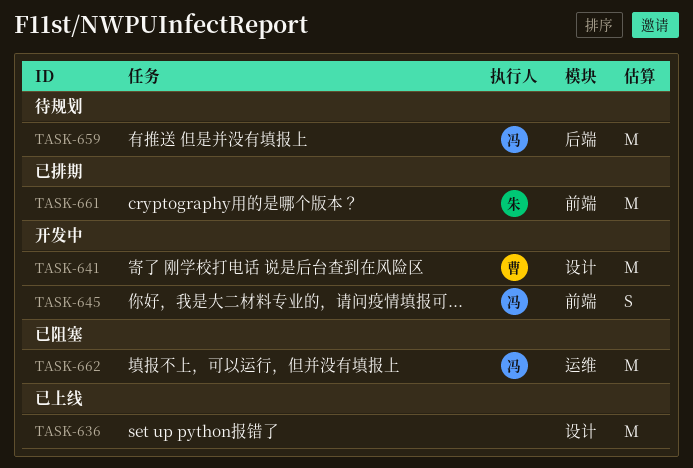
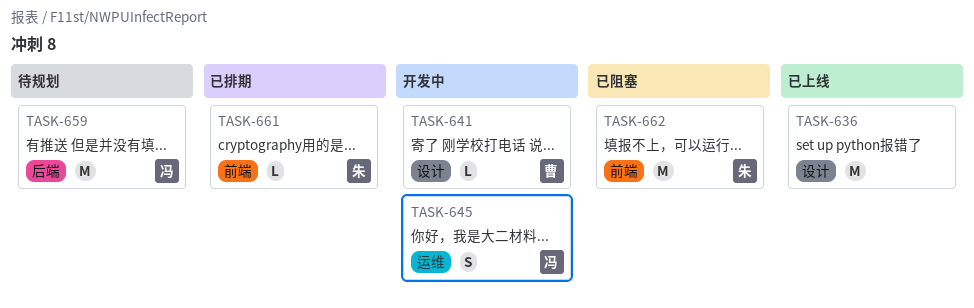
TASK-641, estimate: M -> L
TASK-645, label: 前端 -> 运维
TASK-661, estimate: M -> L
TASK-662, owner: 冯 -> 朱
TASK-662, label: 运维 -> 前端

